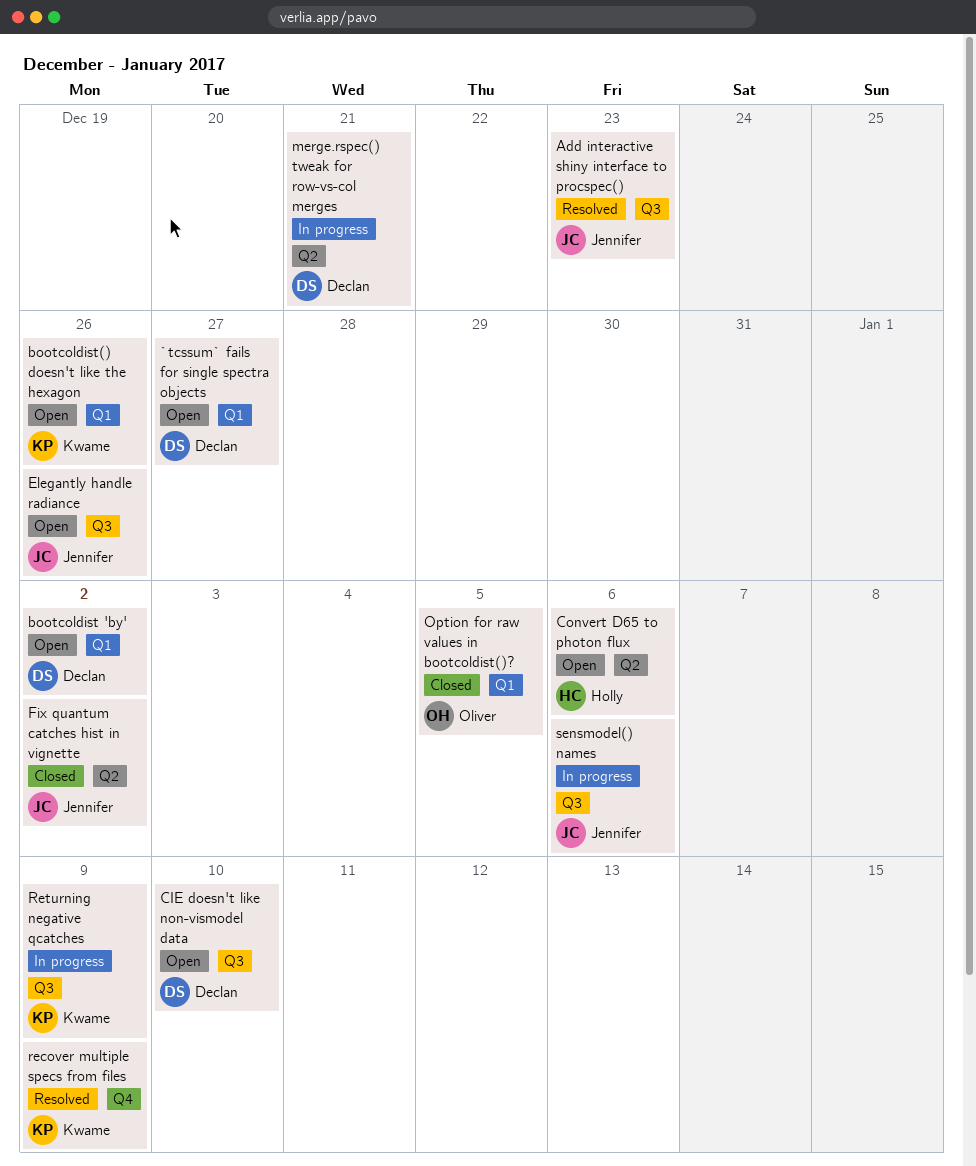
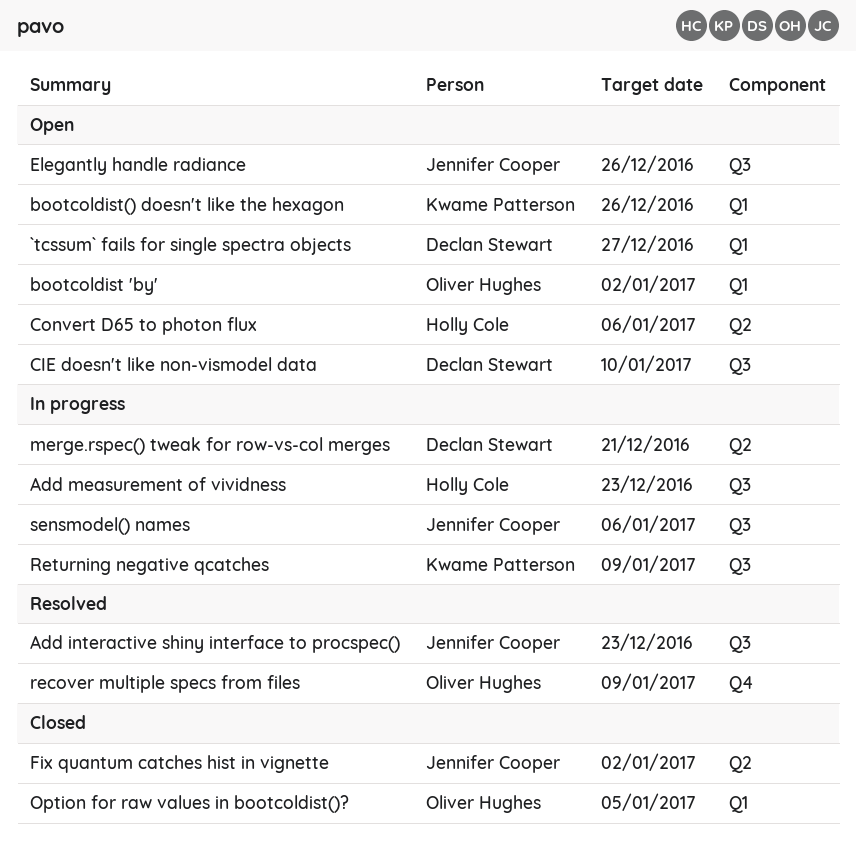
Add measurement of vividness: none -> present
bootcoldist 'by', owner: Declan Stewart -> Oliver Hughes
recover multiple specs from files, owner: Kwame Patterson -> Oliver Hughes

